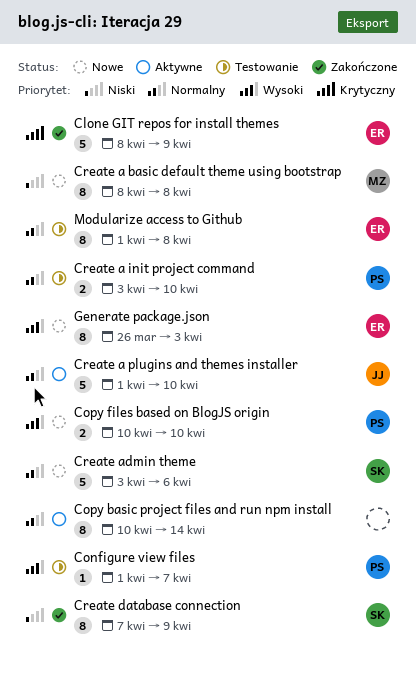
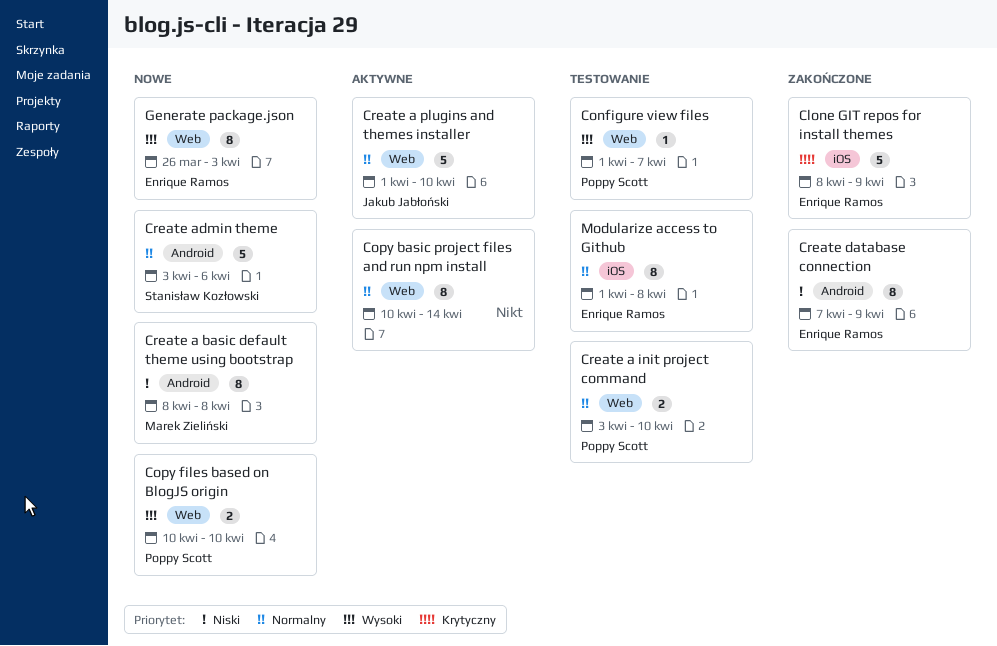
Create database connection, owner: Stanisław Kozłowski -> Enrique Ramos

